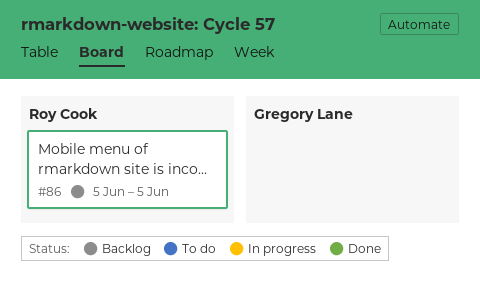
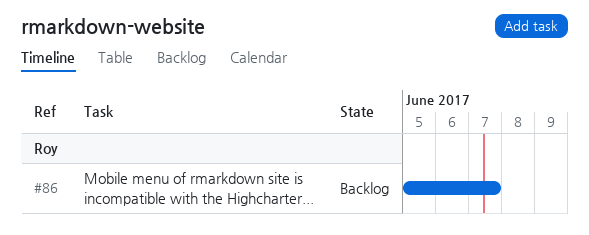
#86, due: Jun 5 -> Jun 7

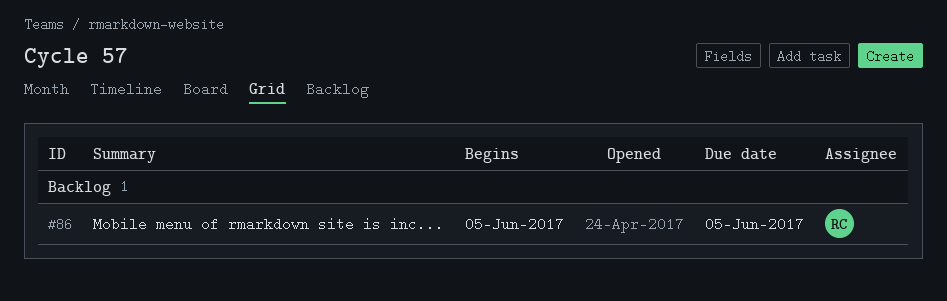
#86, due: Jun 7 -> Jun 5

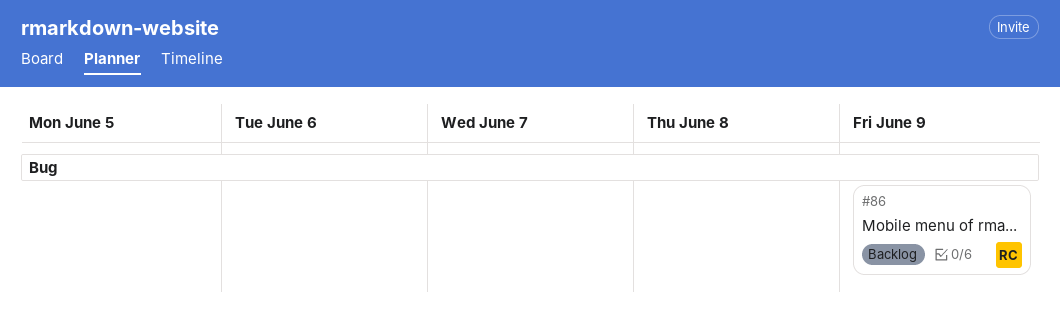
#86, due: Jun 5 -> Jun 9

